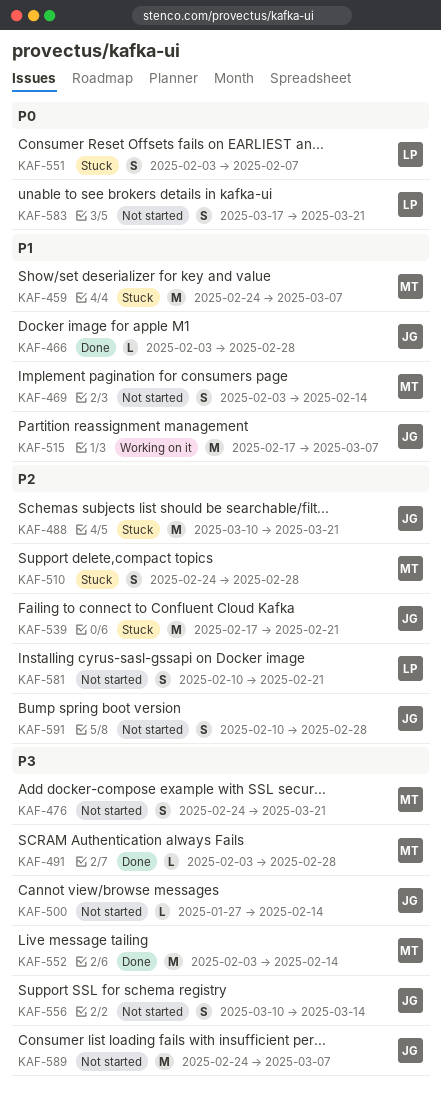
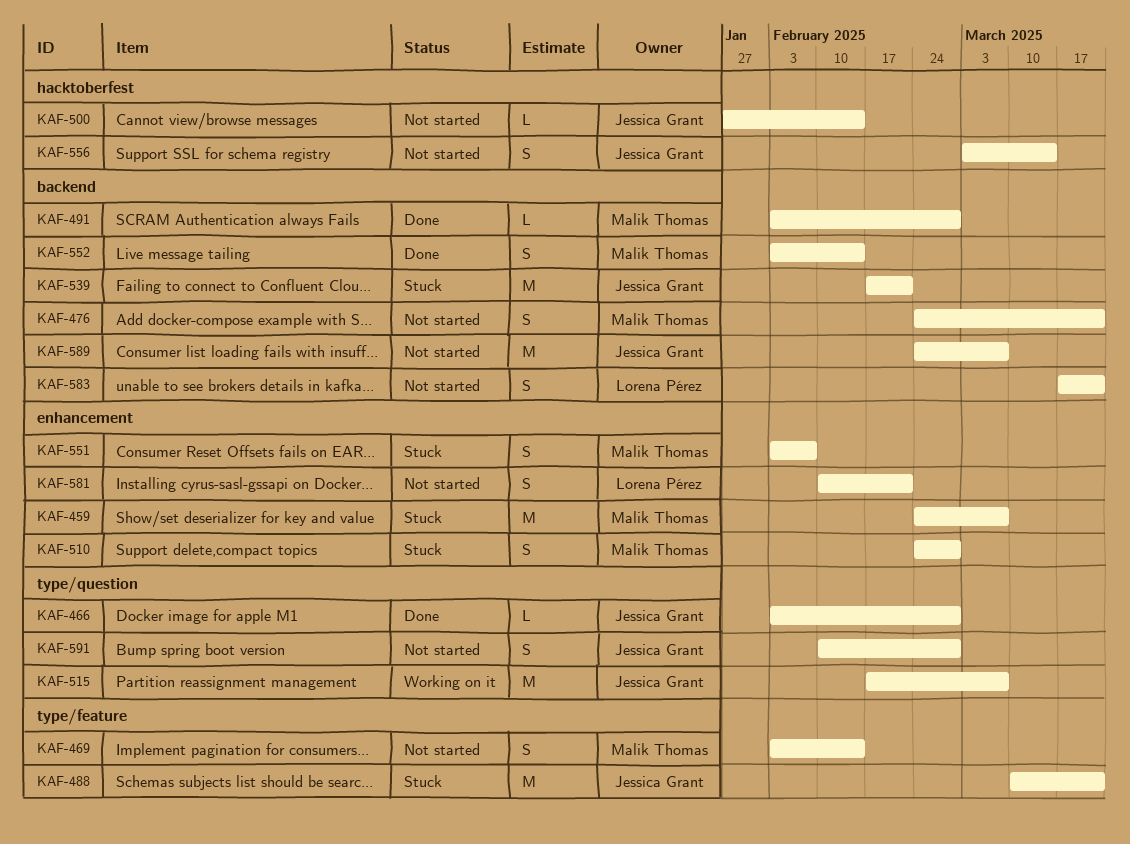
KAF-551, owner: Lorena Pérez -> Malik Thomas
KAF-552, estimate: M -> S
KAF-556, start: Mar 10 -> Mar 3

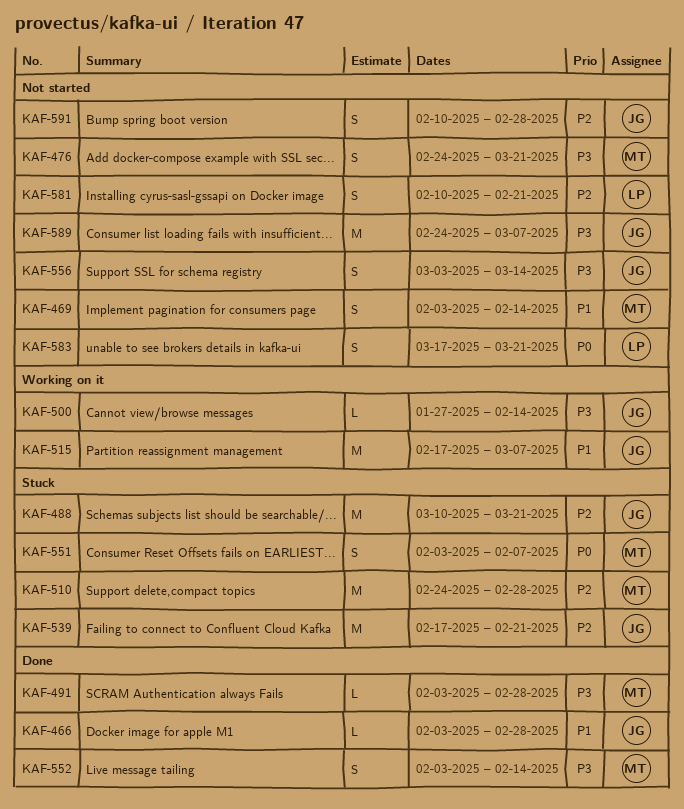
KAF-459: present -> none
KAF-500, status: Not started -> Working on it
KAF-510, estimate: S -> M

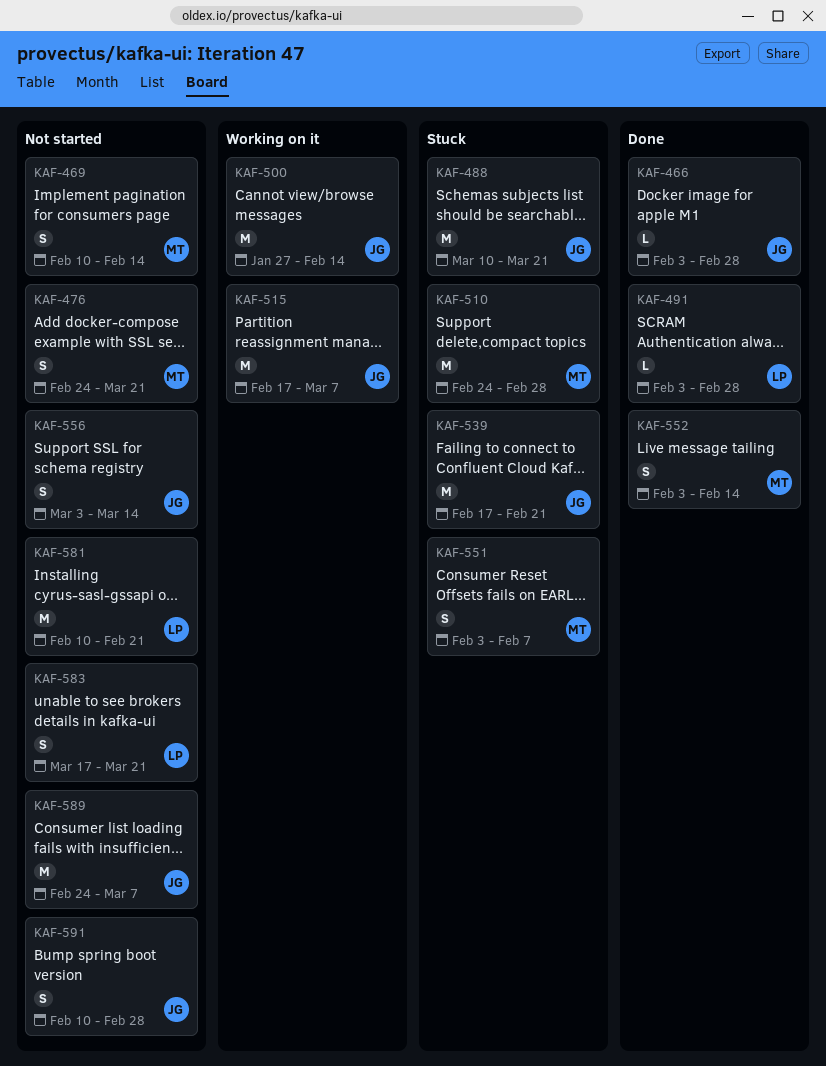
KAF-469, start: Feb 3 -> Feb 10
KAF-491, owner: MT -> LP
KAF-500, estimate: L -> M
KAF-581, estimate: S -> M

